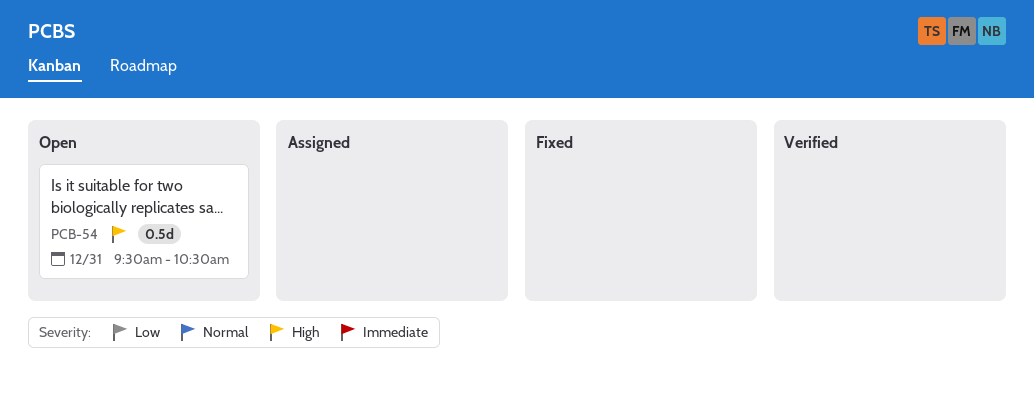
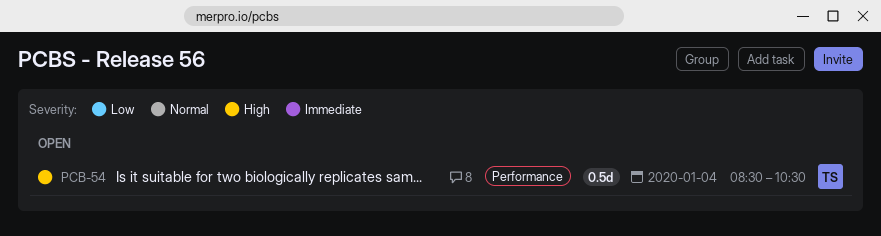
PCB-54, day: Dec 31 -> Jan 4
PCB-54, begins: 09:30 -> 08:30

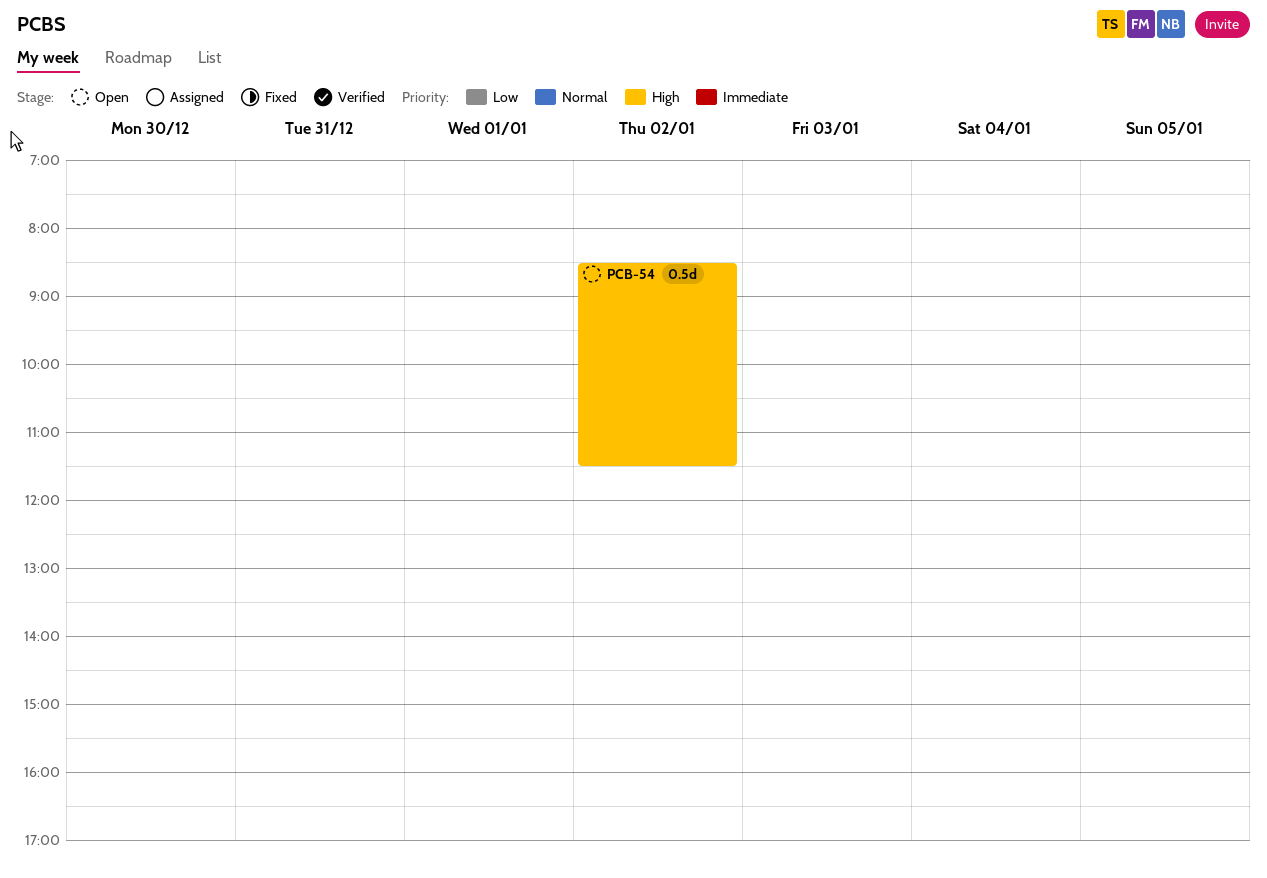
PCB-54, day: Jan 4 -> Jan 2
PCB-54, ends: 10:30 -> 11:30

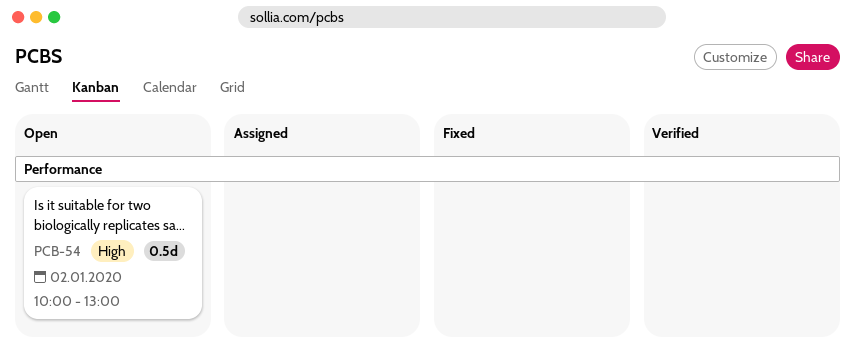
PCB-54, begins: 08:30 -> 10:00
PCB-54, ends: 11:30 -> 13:00

